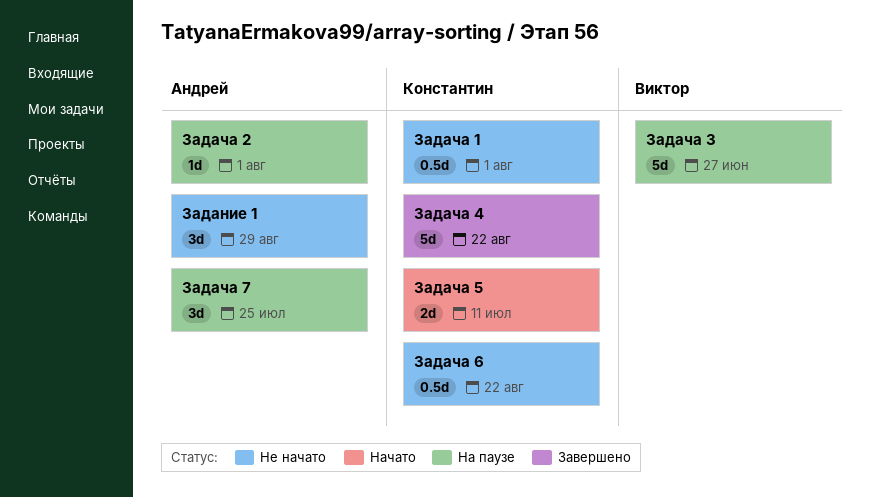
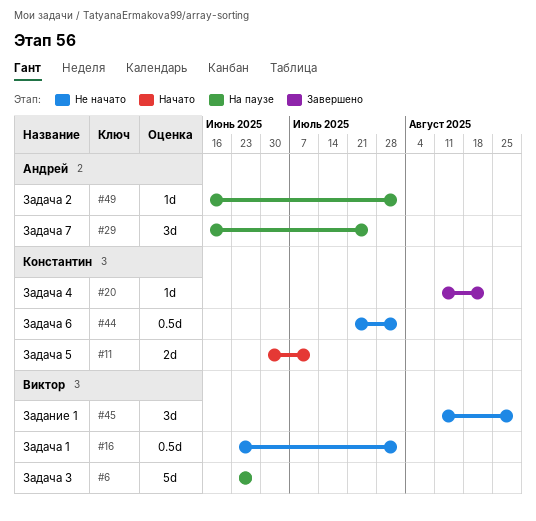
Задание 1, owner: Андрей -> Виктор
Задача 1, owner: Константин -> Виктор
Задача 4, estimate: 5d -> 1d
Задача 6, due: Aug 22 -> Aug 1

